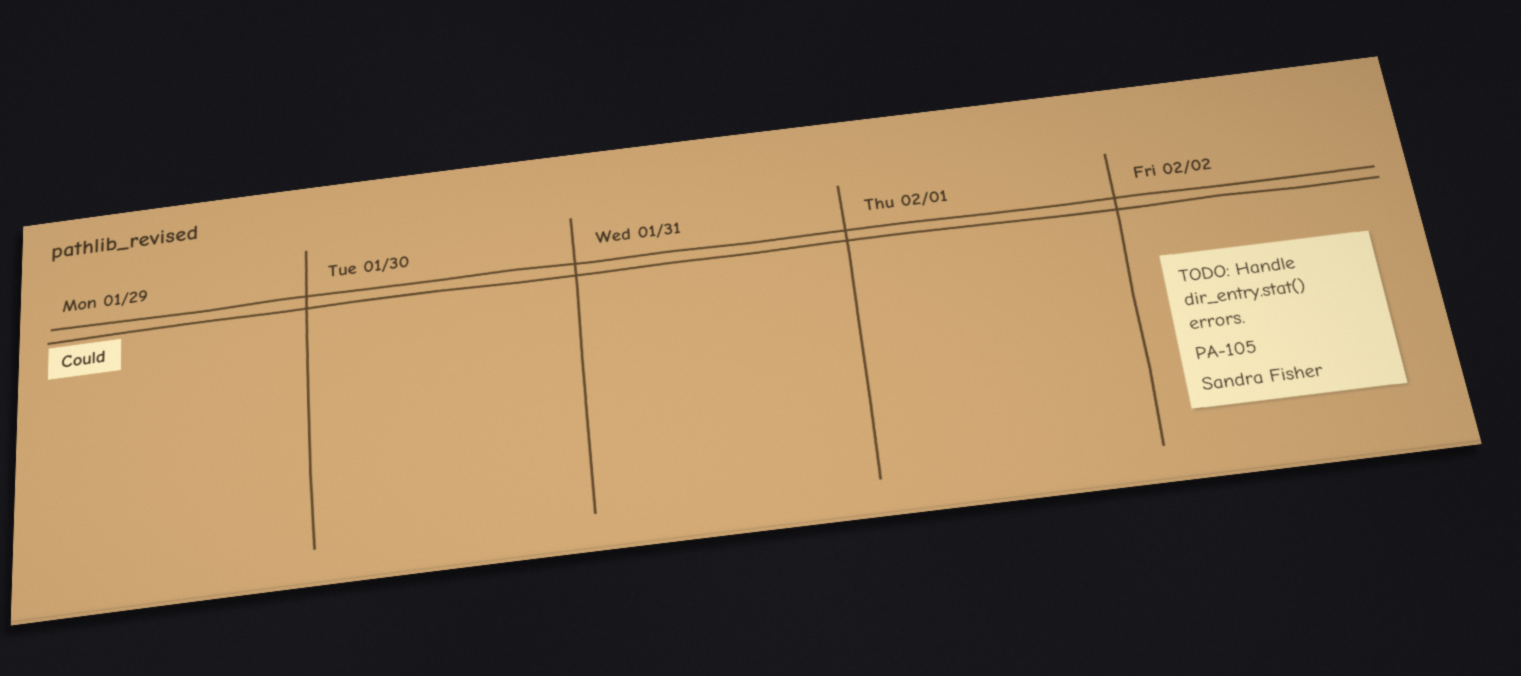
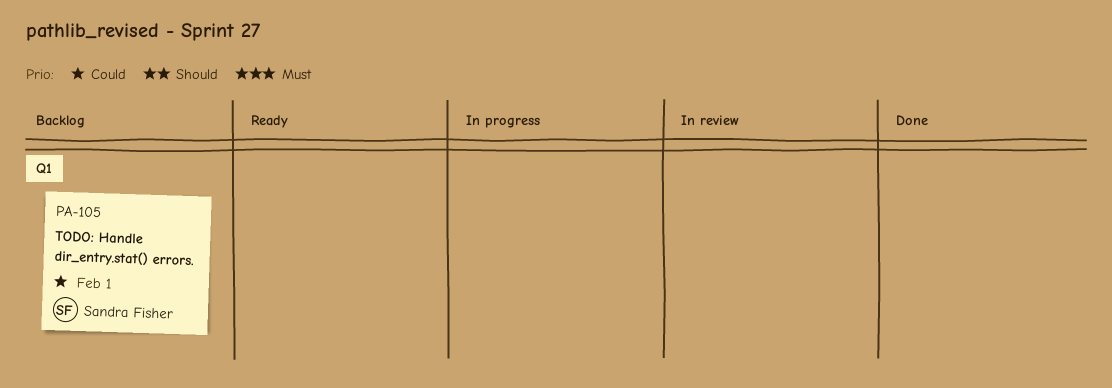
PA-105, due: Feb 2 -> Feb 1

